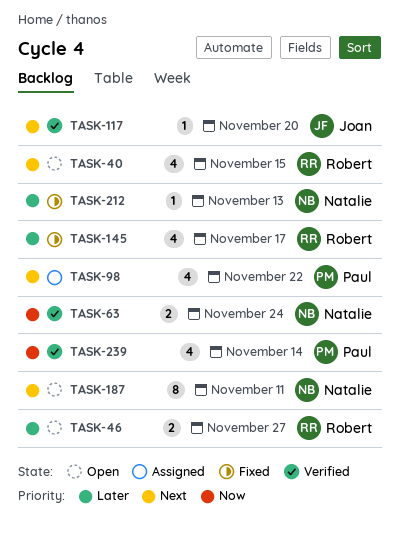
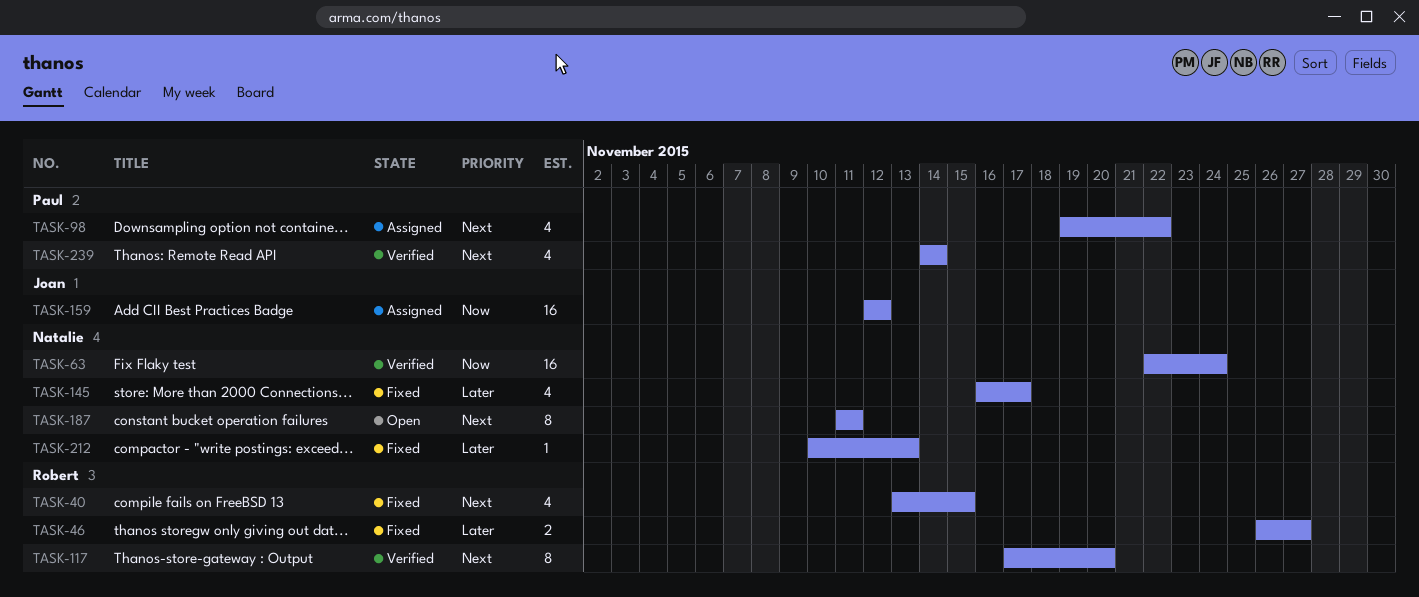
TASK-40, status: Open -> Fixed
TASK-46, status: Open -> Fixed
TASK-63, estimate: 2 -> 16
TASK-117, owner: Joan -> Robert
TASK-117, estimate: 1 -> 8
TASK-145, owner: Robert -> Natalie
TASK-159: none -> present
TASK-239, priority: Now -> Next

